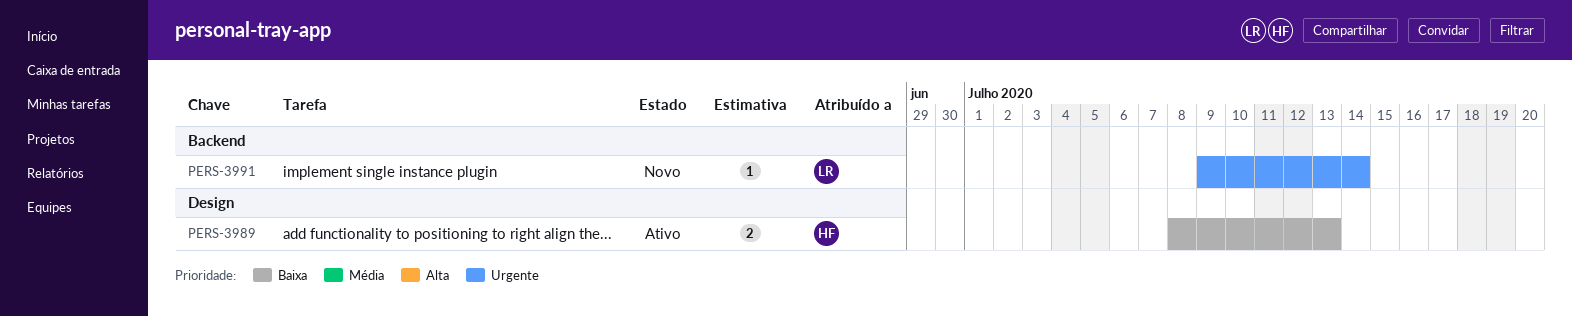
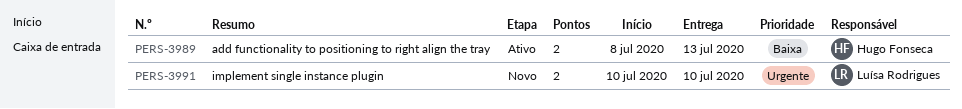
PERS-3991, estimate: 1 -> 2
PERS-3991, start: Jul 9 -> Jul 10
PERS-3991, due: Jul 14 -> Jul 10

